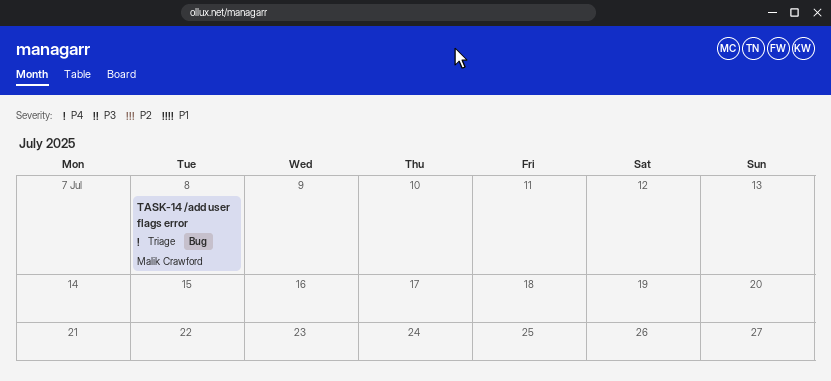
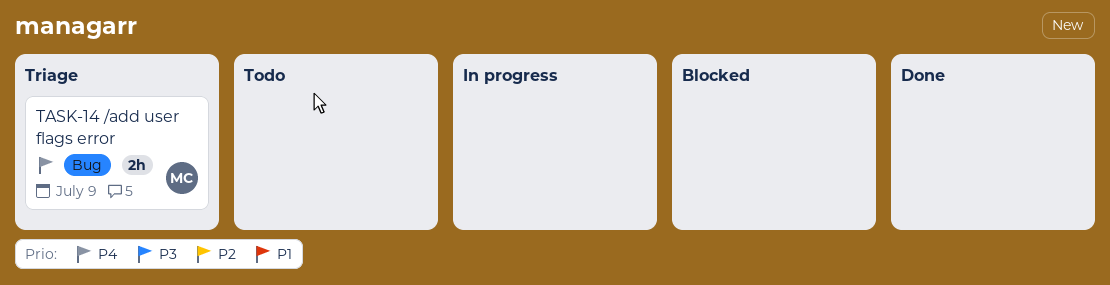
TASK-14, due: Jul 8 -> Jul 9

